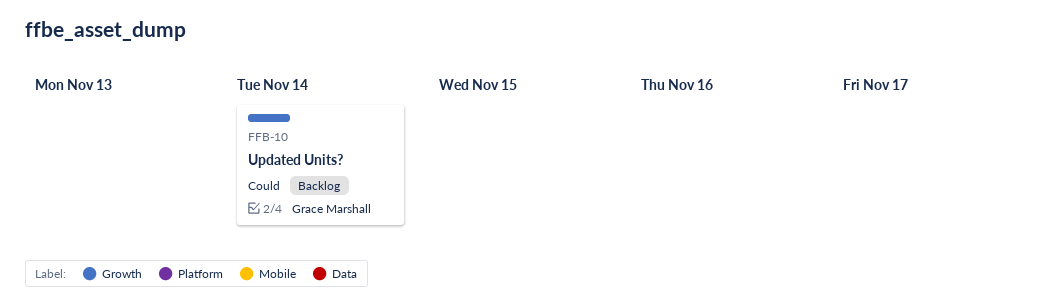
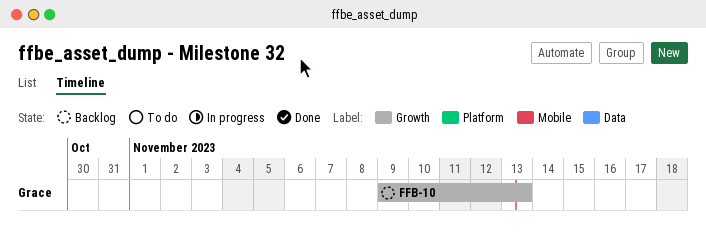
FFB-10, due: Nov 14 -> Nov 13

